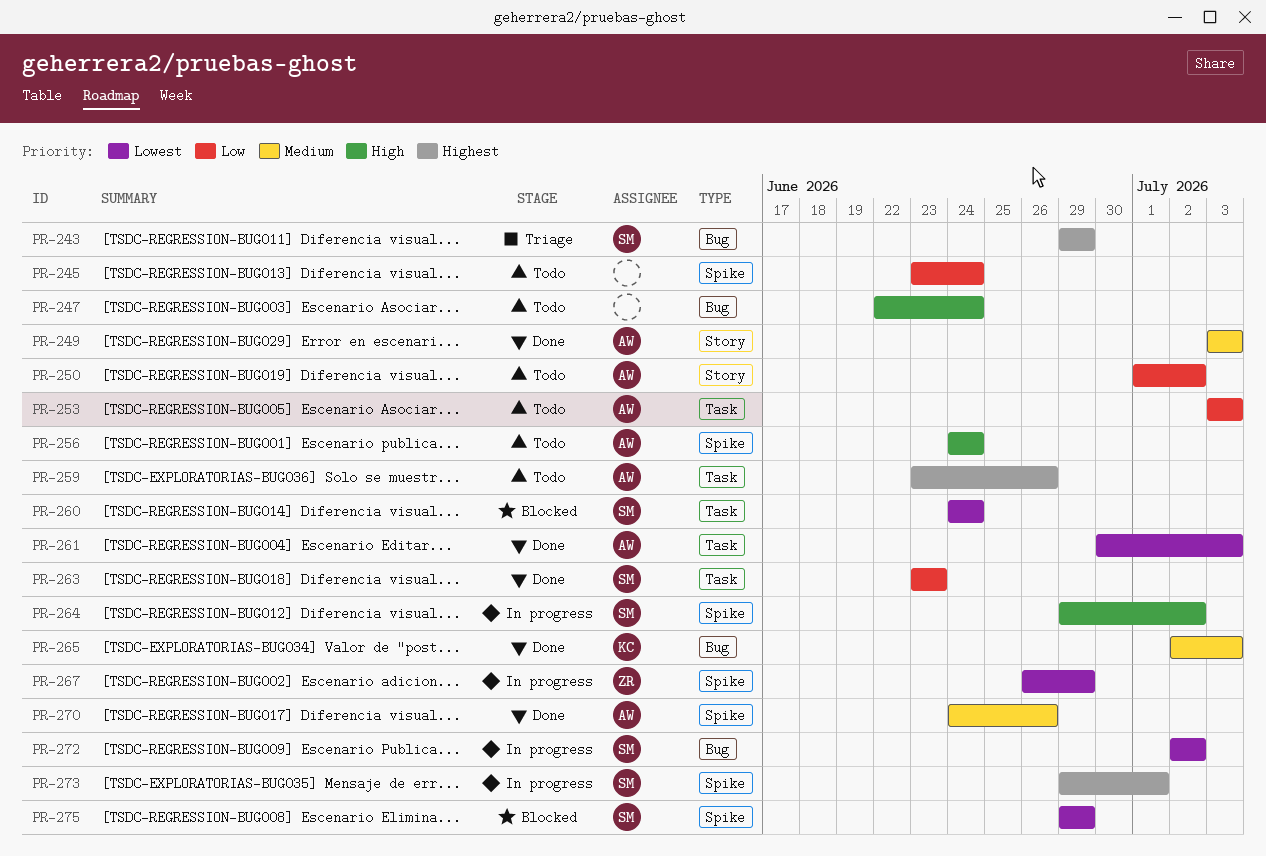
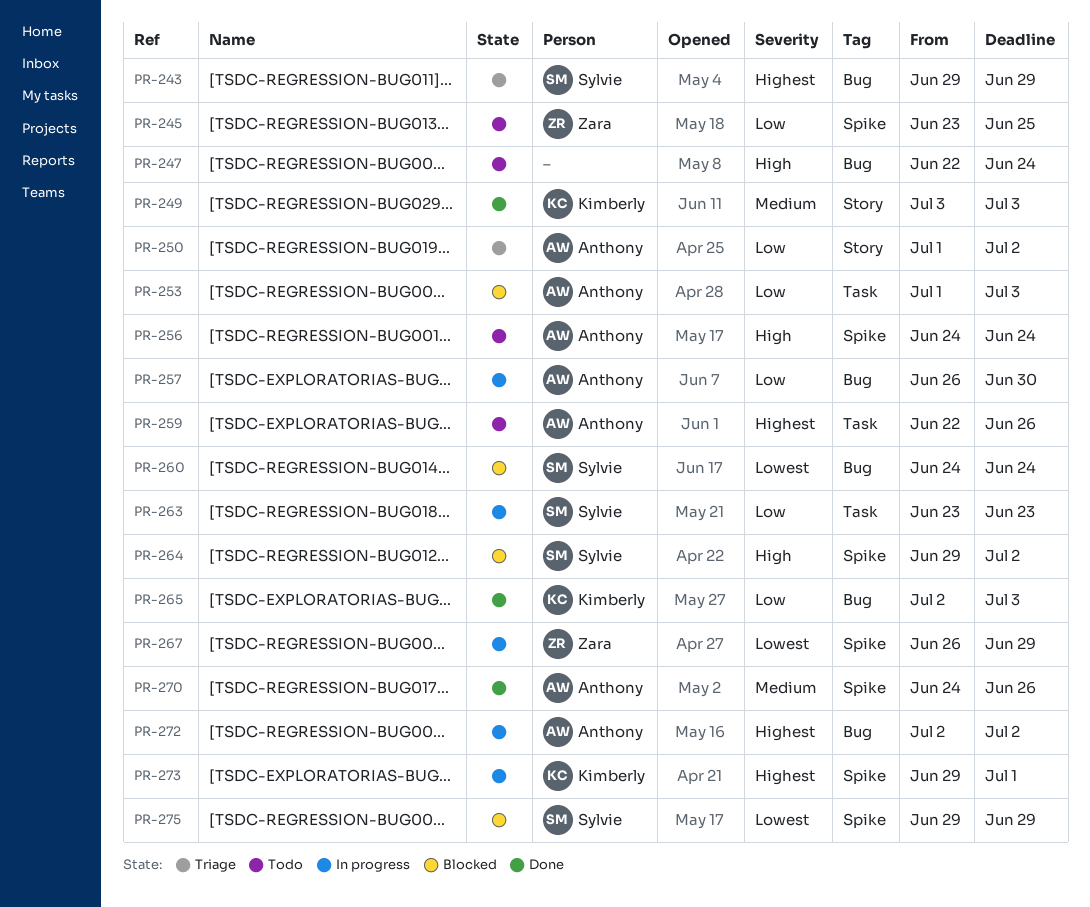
PR-245, owner: none -> Zara
PR-245, due: Jun 24 -> Jun 25
PR-249, owner: Anthony -> Kimberly
PR-250, status: Todo -> Triage
PR-253, status: Todo -> Blocked
PR-253, start: Jul 3 -> Jul 1
PR-257: none -> present
PR-259, start: Jun 23 -> Jun 22
PR-260, label: Task -> Bug
PR-261: present -> none
PR-263, status: Done -> In progress
PR-264, status: In progress -> Blocked
PR-265, priority: Medium -> Low
PR-272, owner: Sylvie -> Anthony
PR-272, priority: Lowest -> Highest
PR-273, owner: Sylvie -> Kimberly

